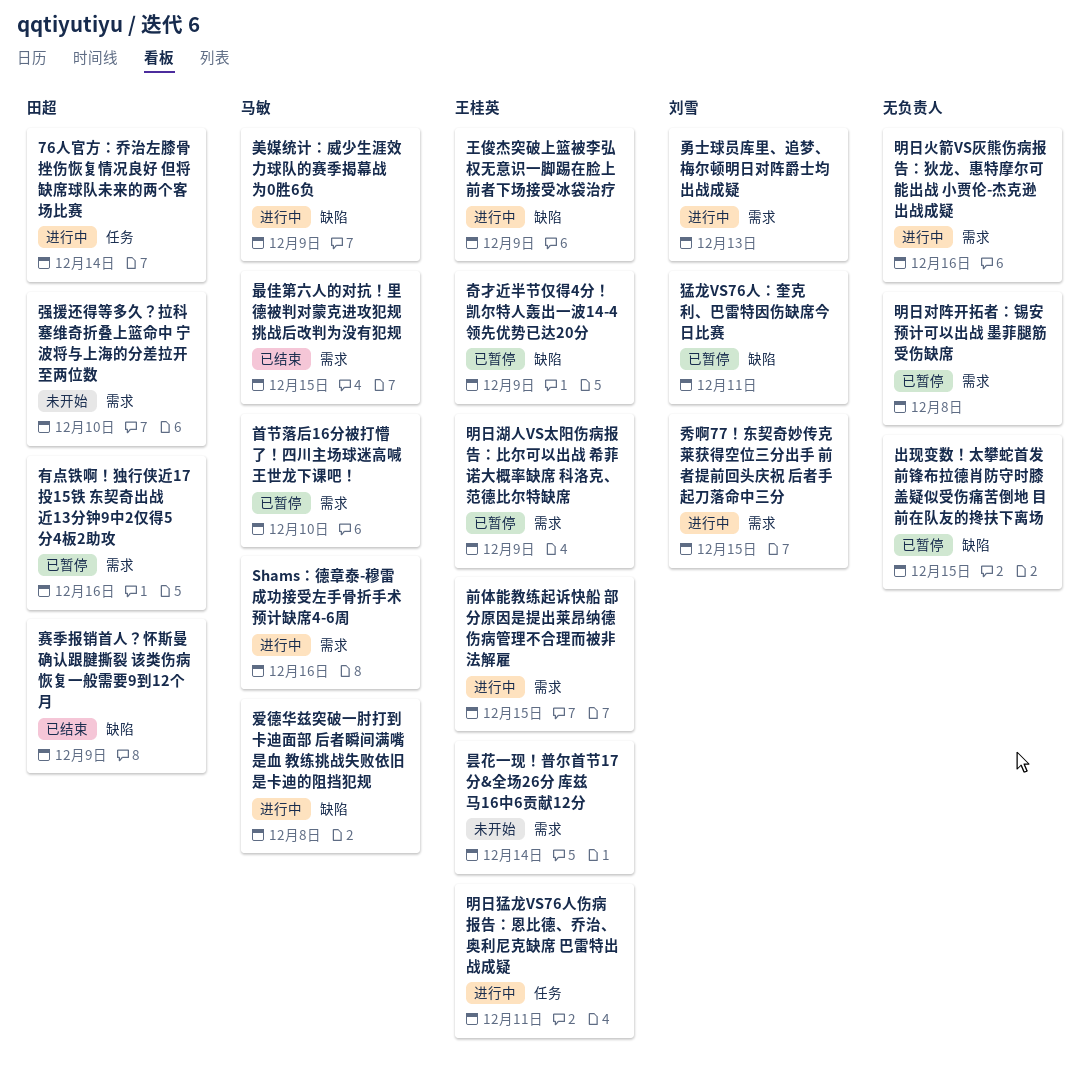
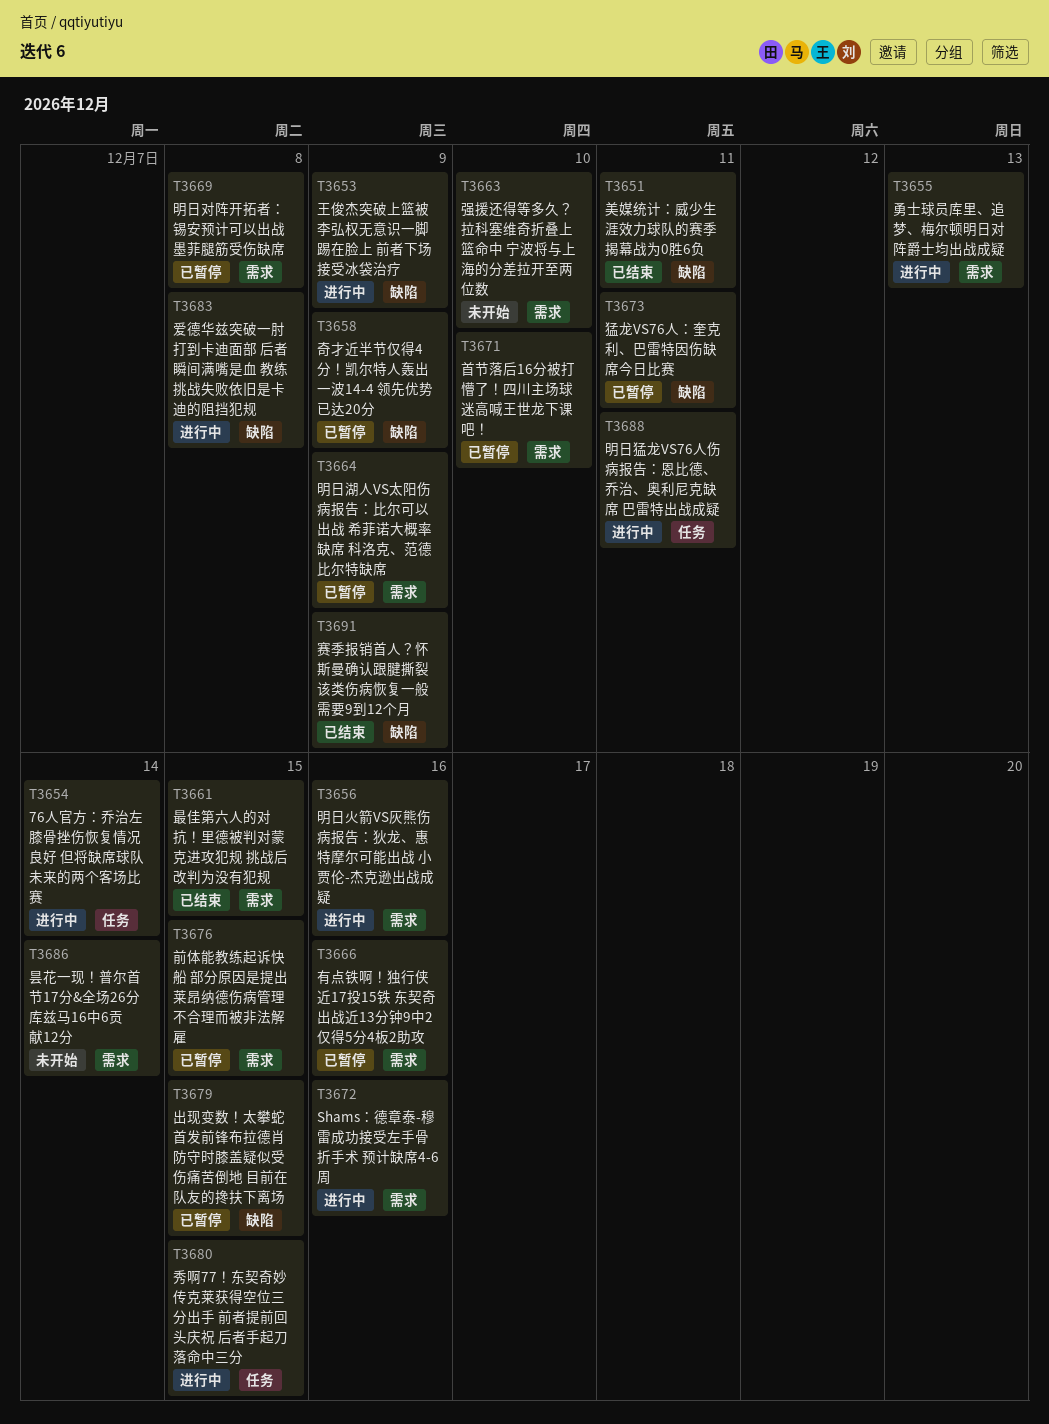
前体能教练起诉快船 部分原因是提出莱昂纳德伤病管理不合理而被非法解雇, status: 进行中 -> 已暂停
秀啊77！东契奇妙传克莱获得空位三分出手 前者提前回头庆祝 后者手起刀落命中三分, label: 需求 -> 任务
美媒统计：威少生涯效力球队的赛季揭幕战为0胜6负, status: 进行中 -> 已结束
美媒统计：威少生涯效力球队的赛季揭幕战为0胜6负, due: Dec 9 -> Dec 11

